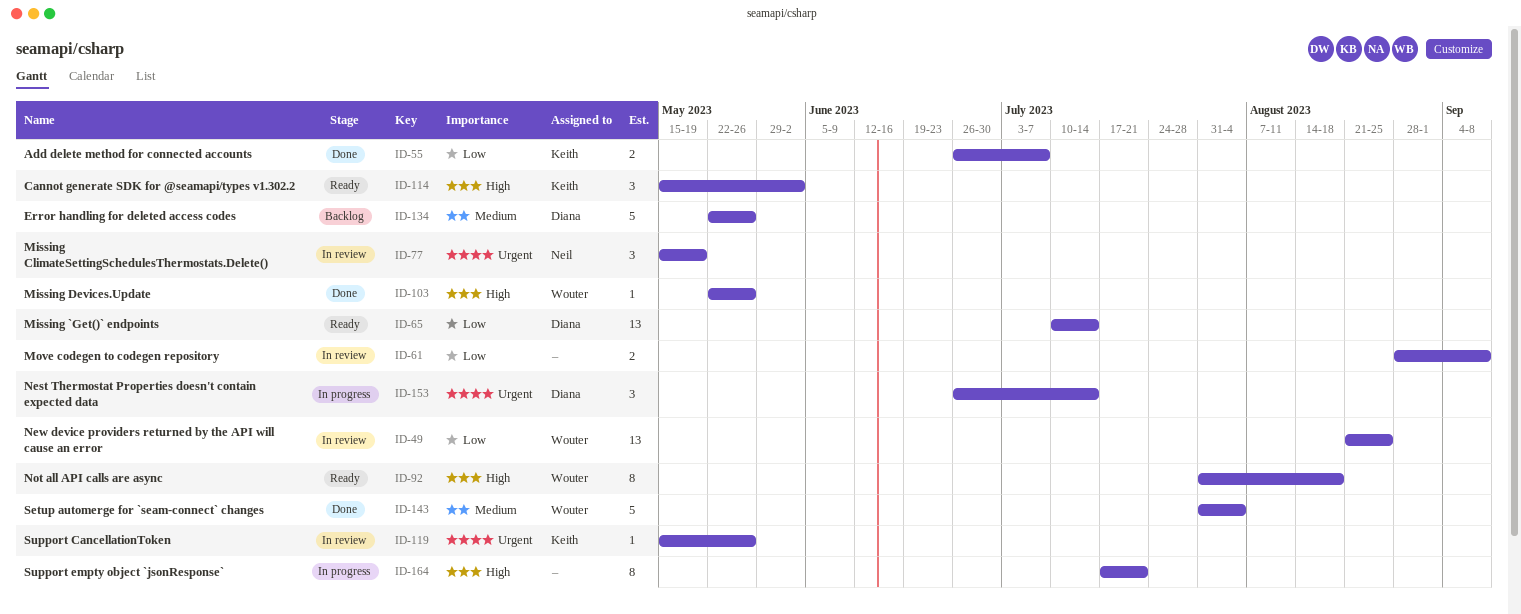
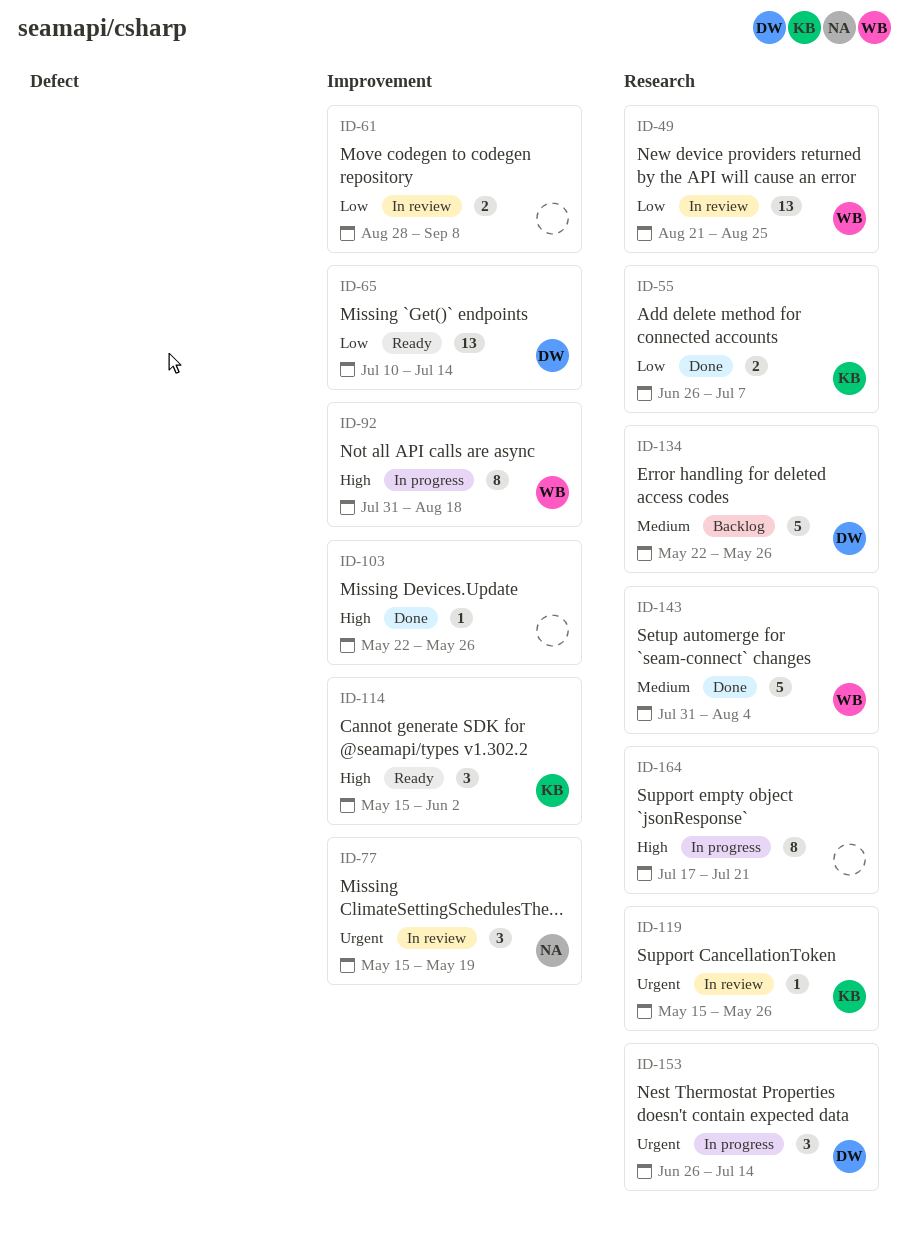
ID-92, status: Ready -> In progress
ID-103, owner: Wouter -> none

